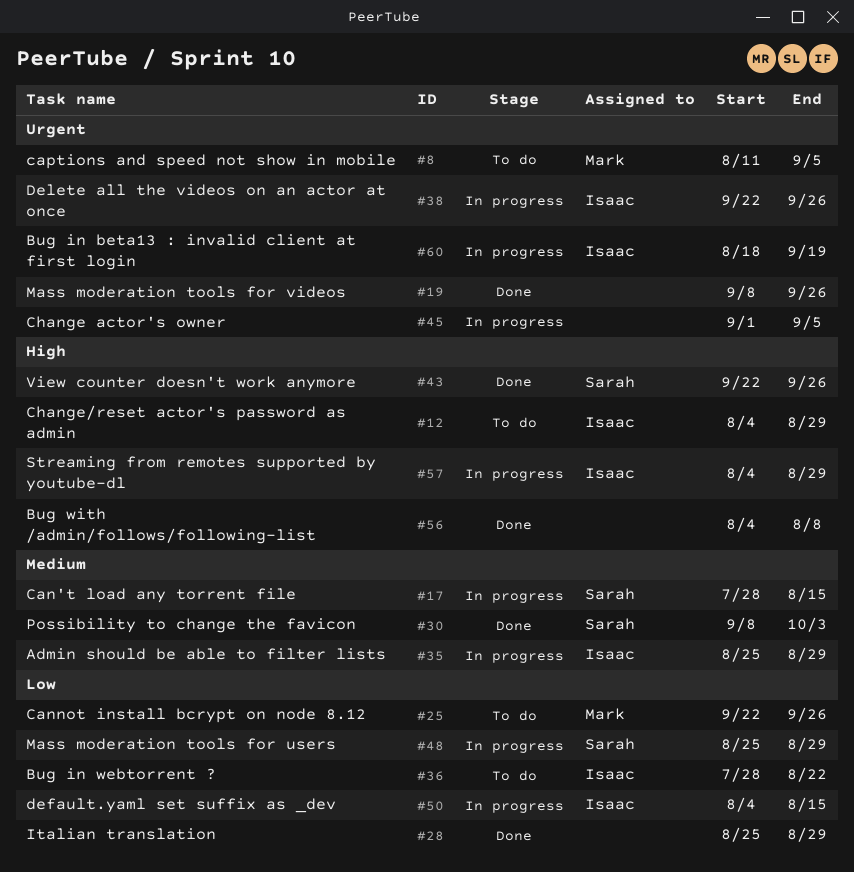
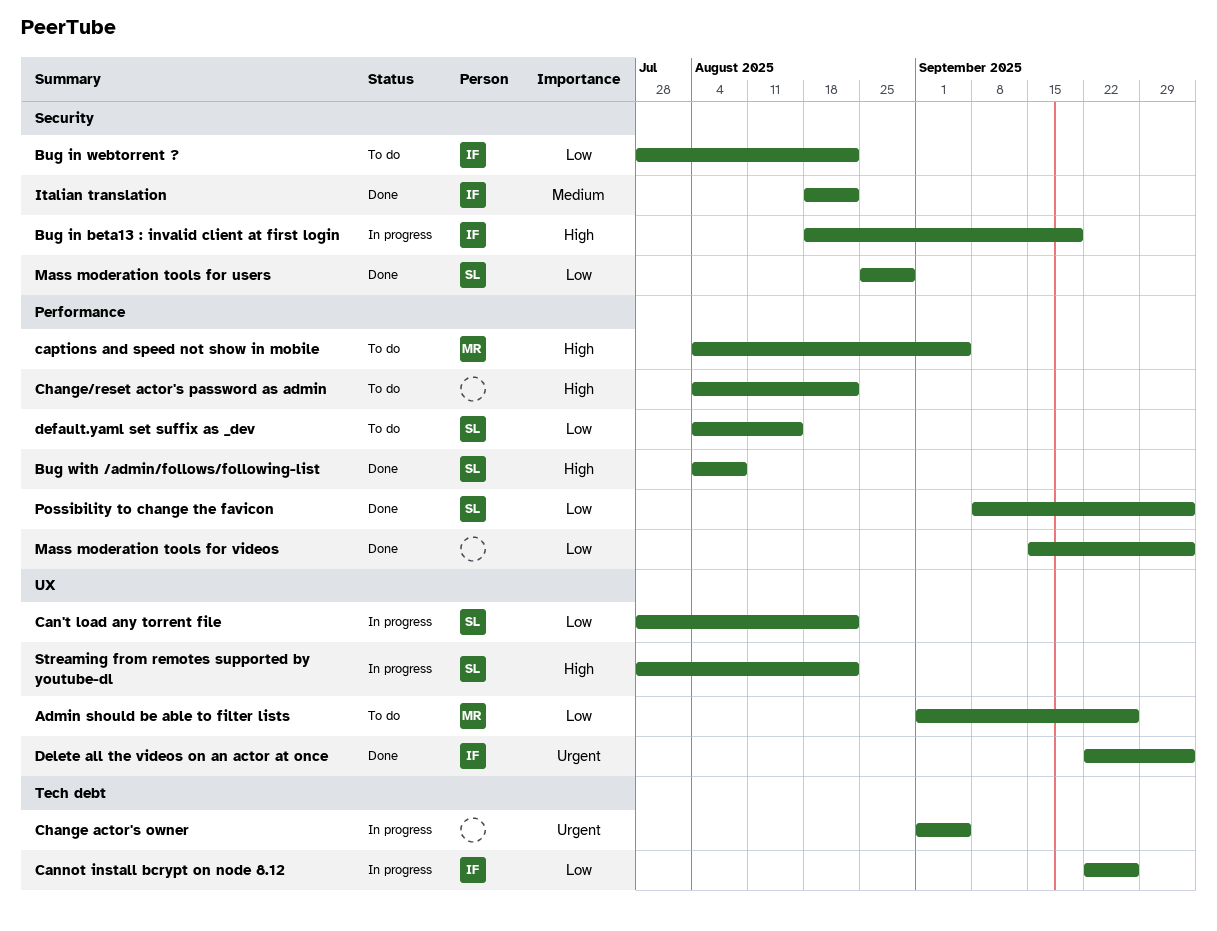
Admin should be able to filter lists, status: In progress -> To do
Admin should be able to filter lists, owner: Isaac -> Mark
Admin should be able to filter lists, priority: Medium -> Low
Admin should be able to filter lists, start: Aug 25 -> Sep 1
Admin should be able to filter lists, due: Aug 29 -> Sep 26
Bug in beta13 : invalid client at first login, priority: Urgent -> High
Bug with /admin/follows/following-list, owner: none -> Sarah
Can't load any torrent file, priority: Medium -> Low
Can't load any torrent file, due: Aug 15 -> Aug 22
Cannot install bcrypt on node 8.12, status: To do -> In progress
Cannot install bcrypt on node 8.12, owner: Mark -> Isaac
captions and speed not show in mobile, priority: Urgent -> High
captions and speed not show in mobile, start: Aug 11 -> Aug 4
Change/reset actor's password as admin, owner: Isaac -> none
Change/reset actor's password as admin, due: Aug 29 -> Aug 22
default.yaml set suffix as _dev, status: In progress -> To do
default.yaml set suffix as _dev, owner: Isaac -> Sarah
Delete all the videos on an actor at once, status: In progress -> Done
Delete all the videos on an actor at once, due: Sep 26 -> Oct 3
Italian translation, owner: none -> Isaac
Italian translation, priority: Low -> Medium
Italian translation, start: Aug 25 -> Aug 18
Italian translation, due: Aug 29 -> Aug 22
Mass moderation tools for users, status: In progress -> Done
Mass moderation tools for videos, priority: Urgent -> Low
Mass moderation tools for videos, start: Sep 8 -> Sep 15
Mass moderation tools for videos, due: Sep 26 -> Oct 3
Possibility to change the favicon, priority: Medium -> Low
Streaming from remotes supported by youtube-dl, owner: Isaac -> Sarah
Streaming from remotes supported by youtube-dl, start: Aug 4 -> Jul 28
Streaming from remotes supported by youtube-dl, due: Aug 29 -> Aug 22
View counter doesn't work anymore: present -> none

